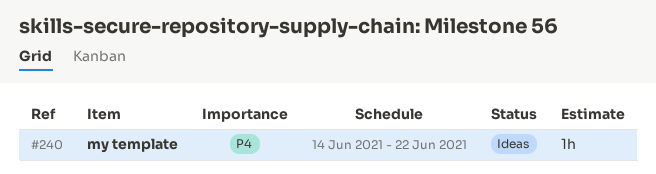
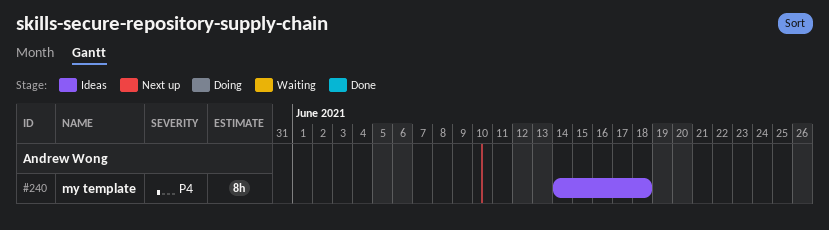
#240, estimate: 1h -> 8h
#240, due: Jun 22 -> Jun 18

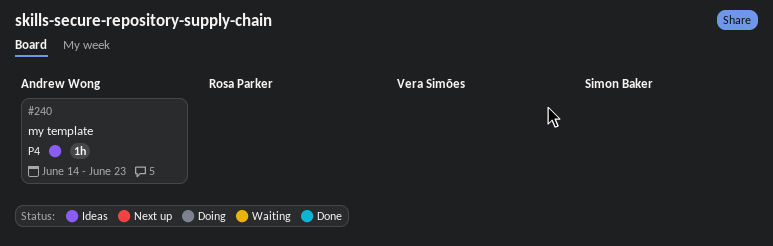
#240, estimate: 8h -> 1h
#240, due: Jun 18 -> Jun 23

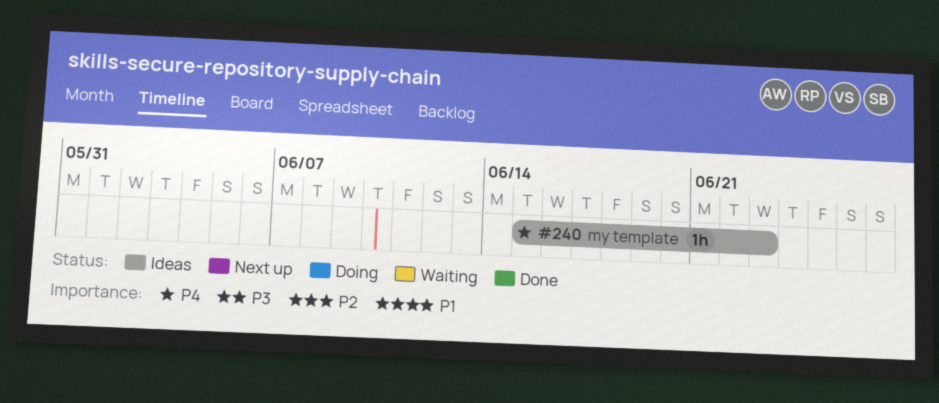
#240, start: Jun 14 -> Jun 15

